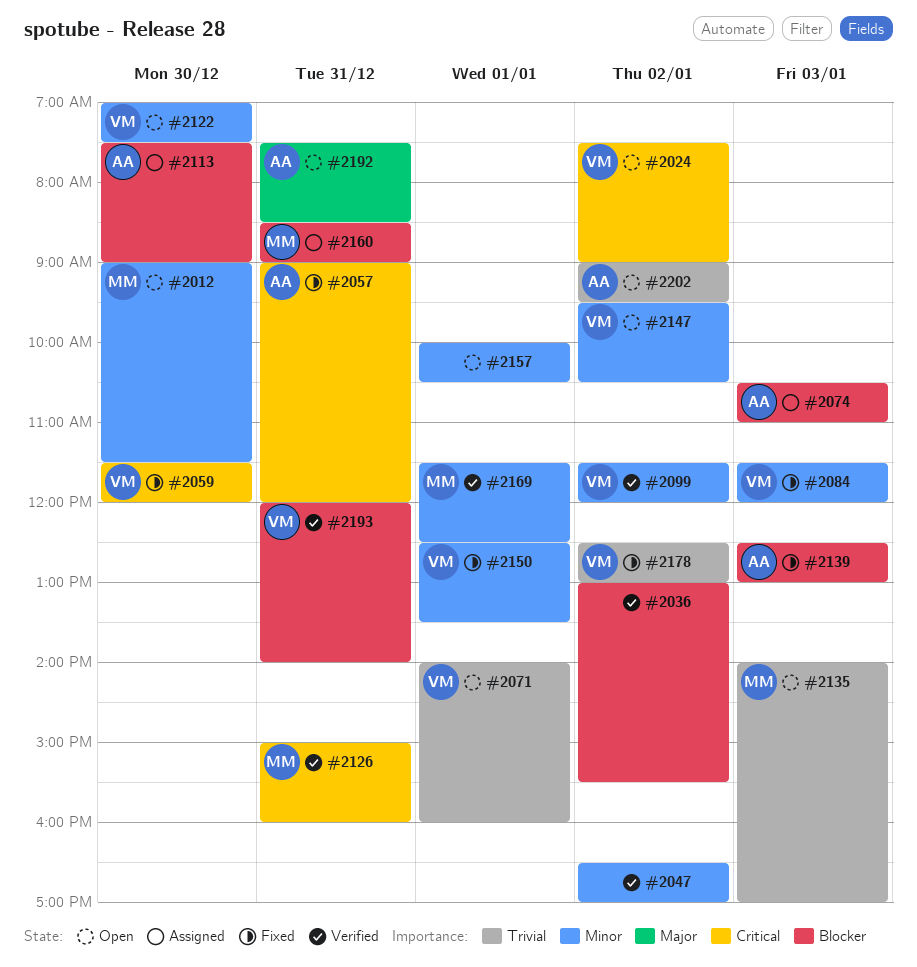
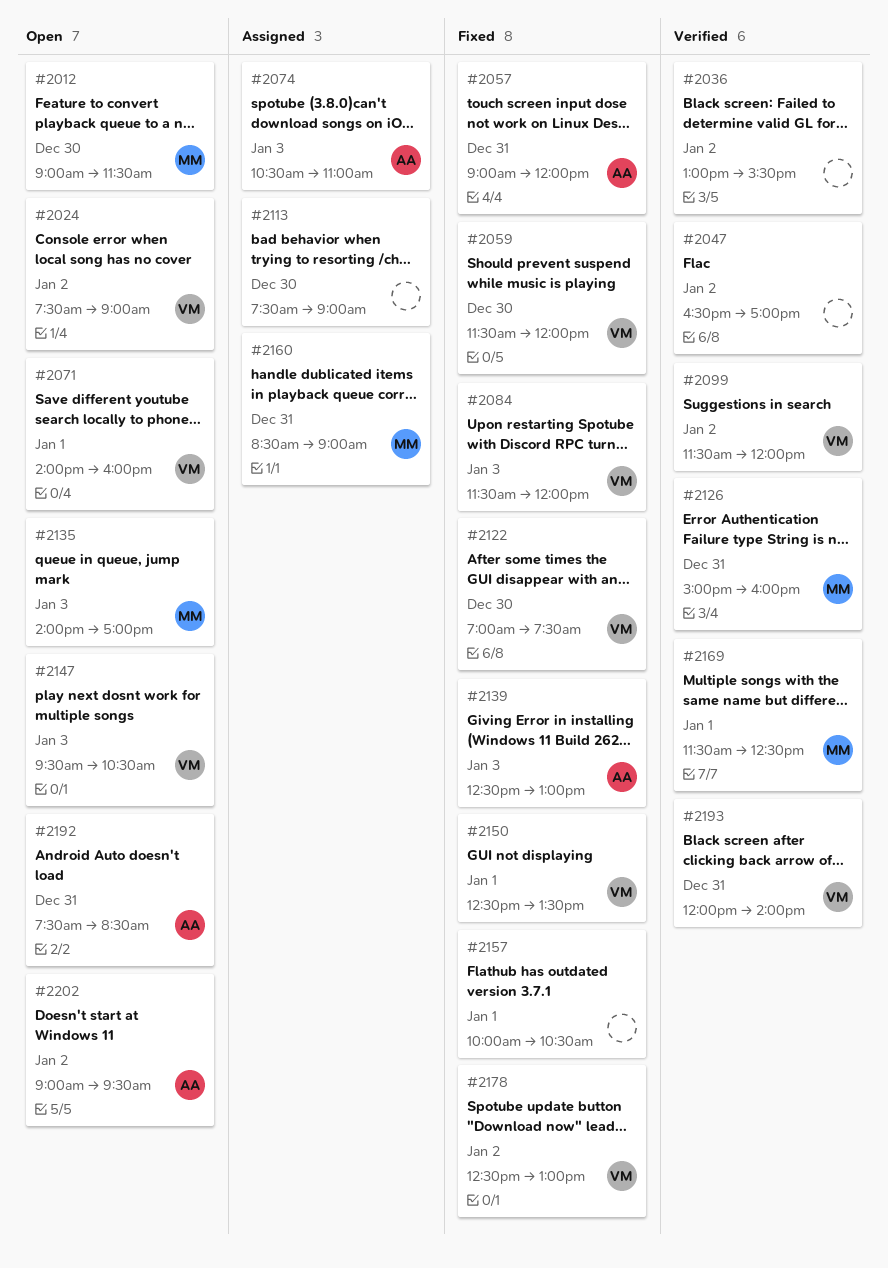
#2113, owner: AA -> none
#2122, status: Open -> Fixed
#2147, day: Jan 2 -> Jan 3
#2157, status: Open -> Fixed

